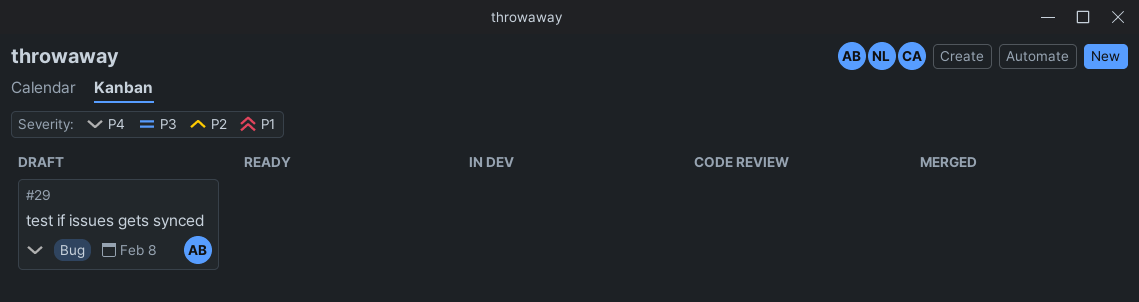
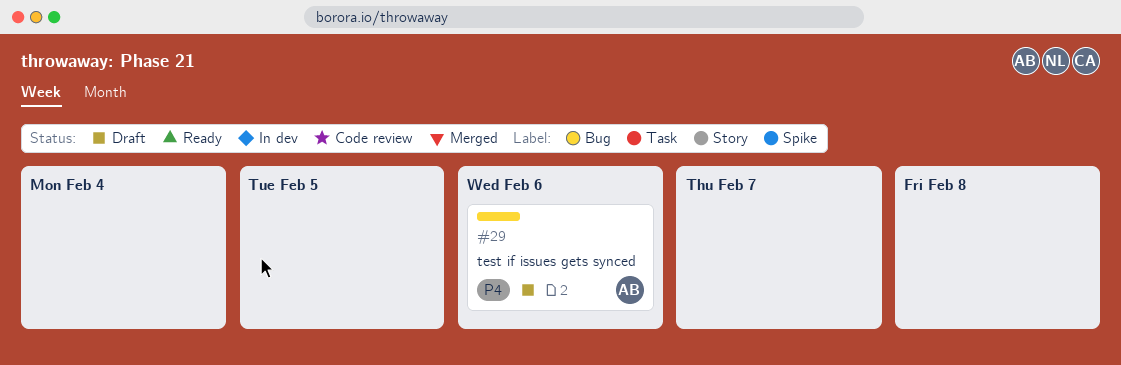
#29, due: Feb 8 -> Feb 6

